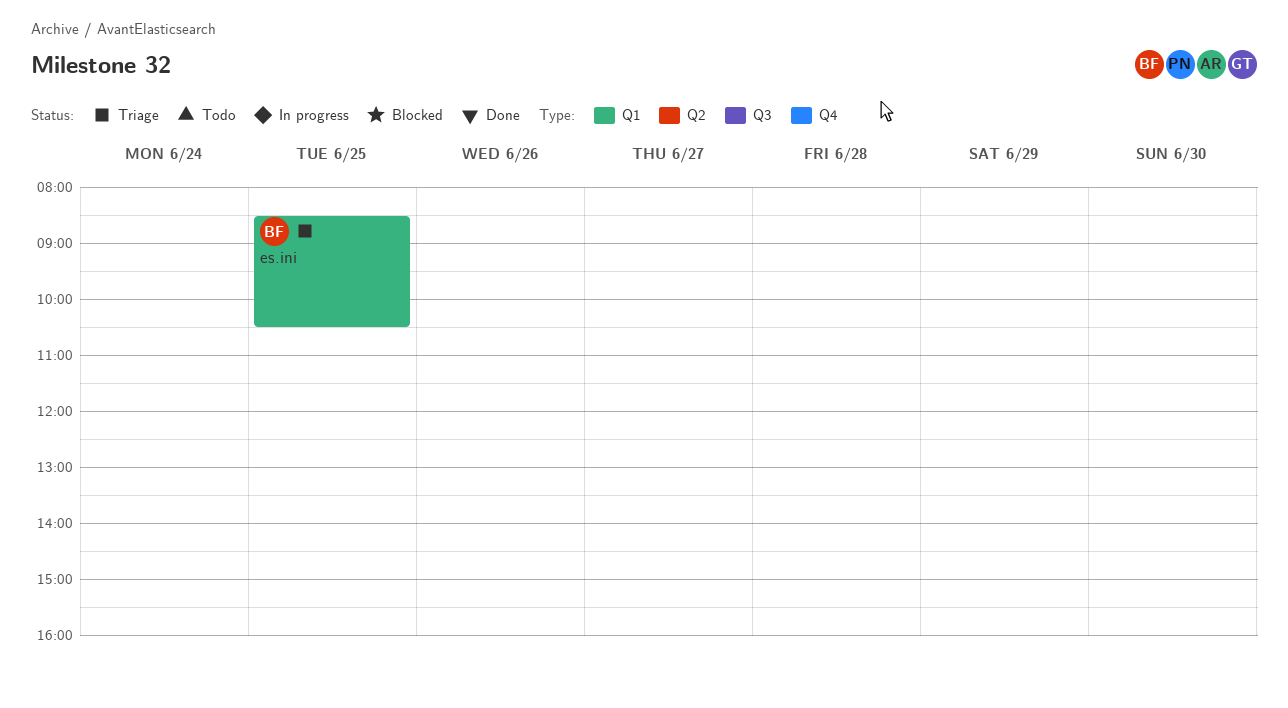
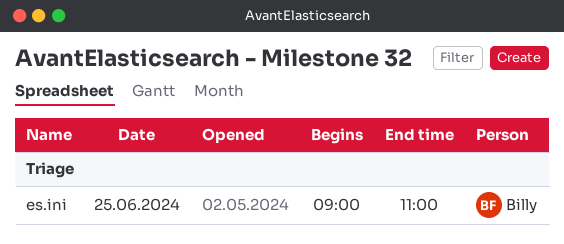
es.ini, begins: 08:30 -> 09:00
es.ini, ends: 10:30 -> 11:00

